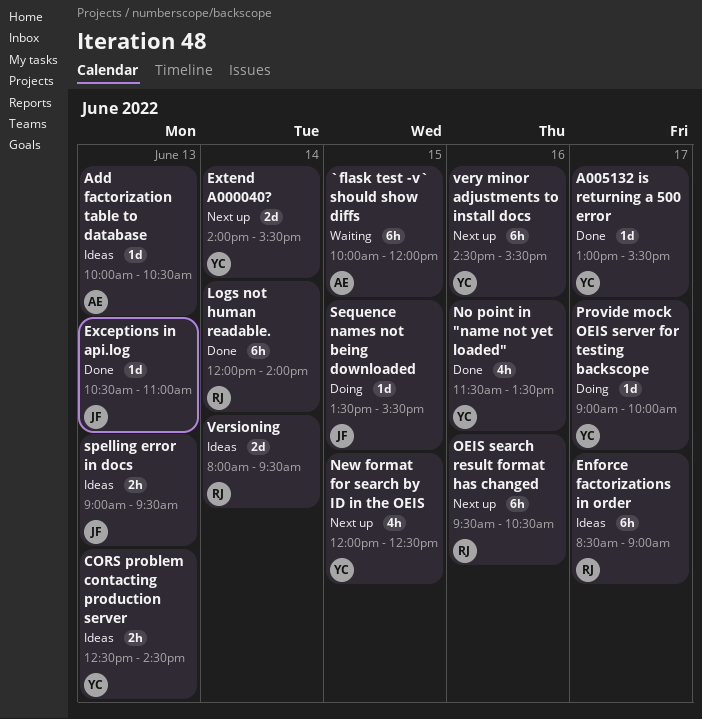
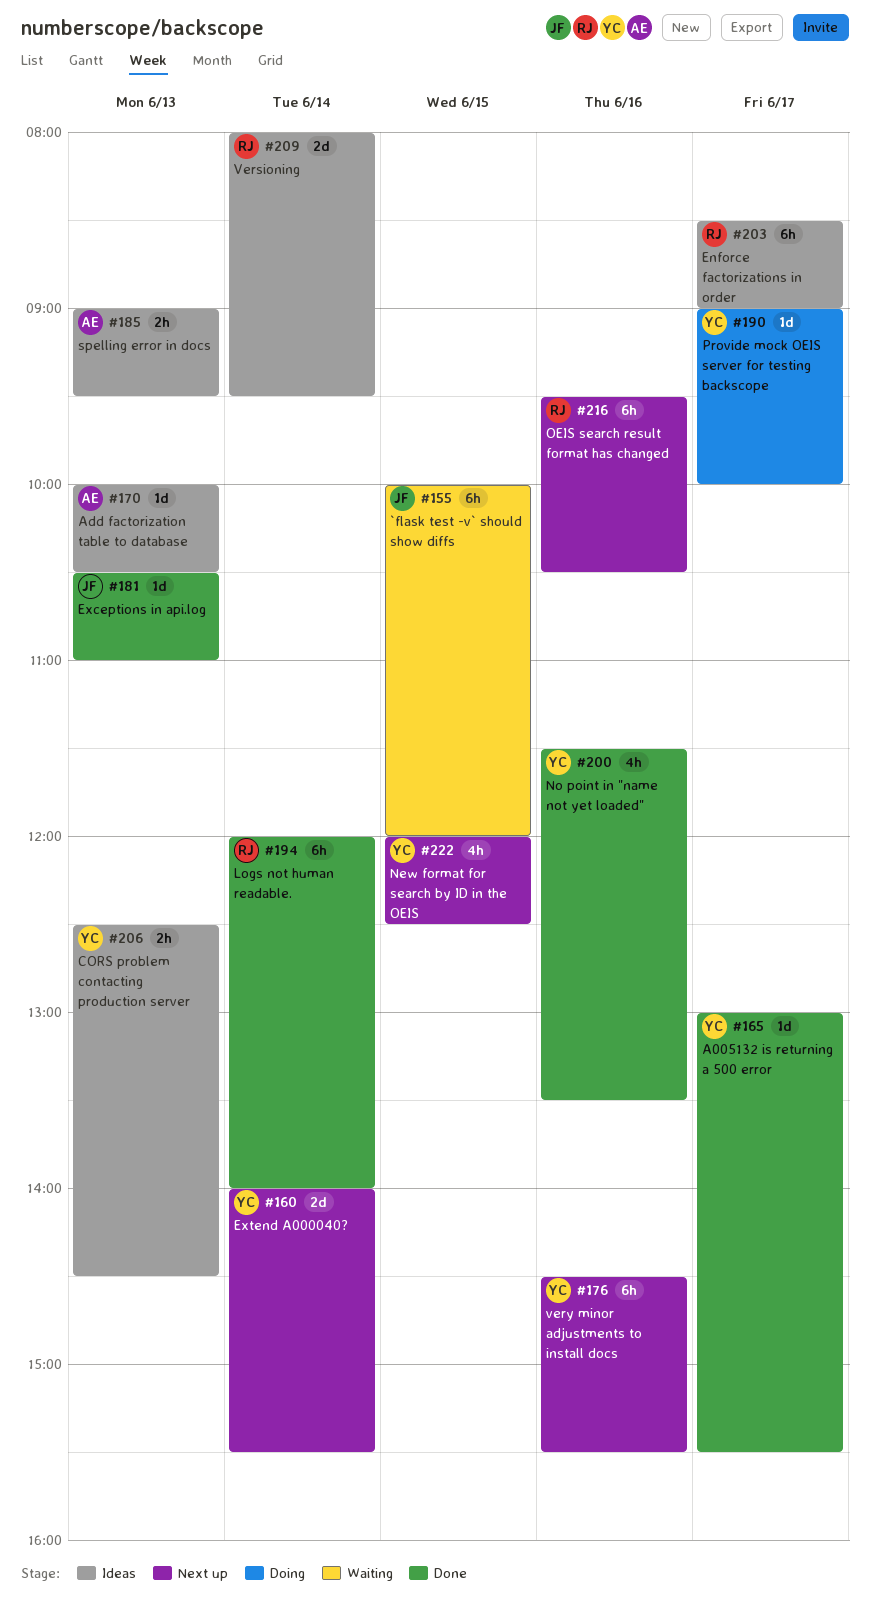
`flask test -v` should show diffs, owner: AE -> JF
Sequence names not being downloaded: present -> none
spelling error in docs, owner: JF -> AE

